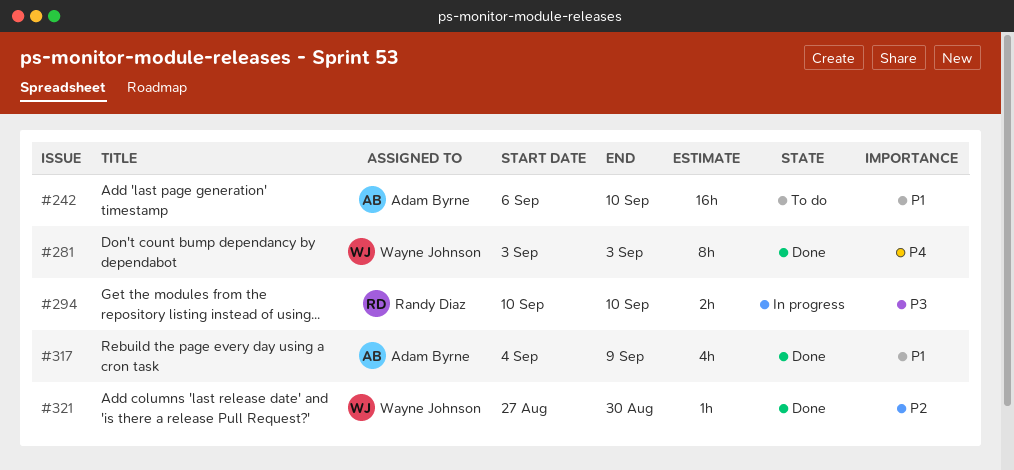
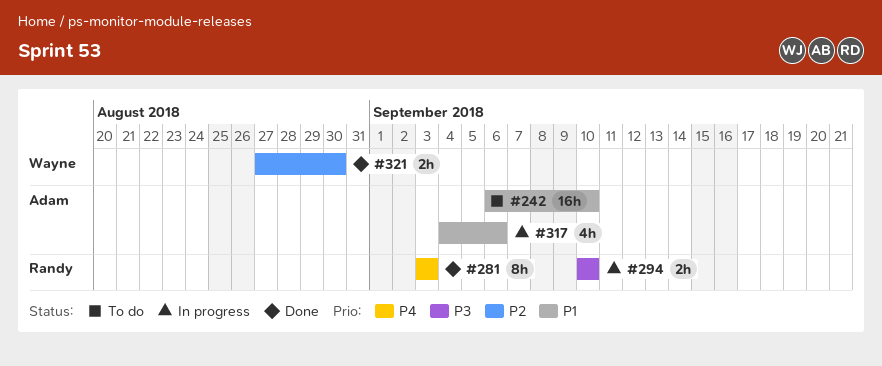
#281, owner: Wayne Johnson -> Randy Diaz
#317, status: Done -> In progress
#317, due: Sep 9 -> Sep 6
#321, estimate: 1h -> 2h

